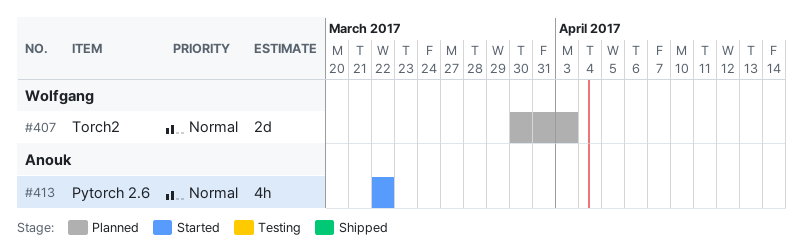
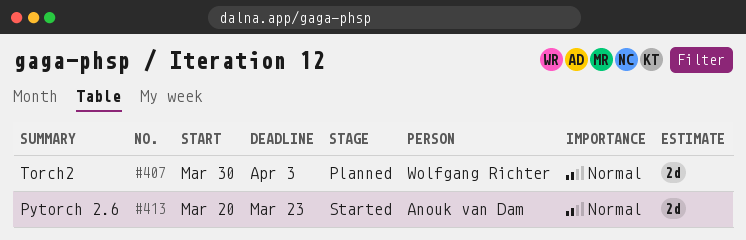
#413, estimate: 4h -> 2d
#413, start: Mar 22 -> Mar 20
#413, due: Mar 22 -> Mar 23

